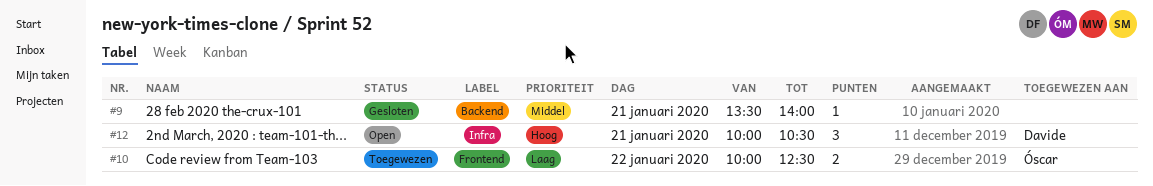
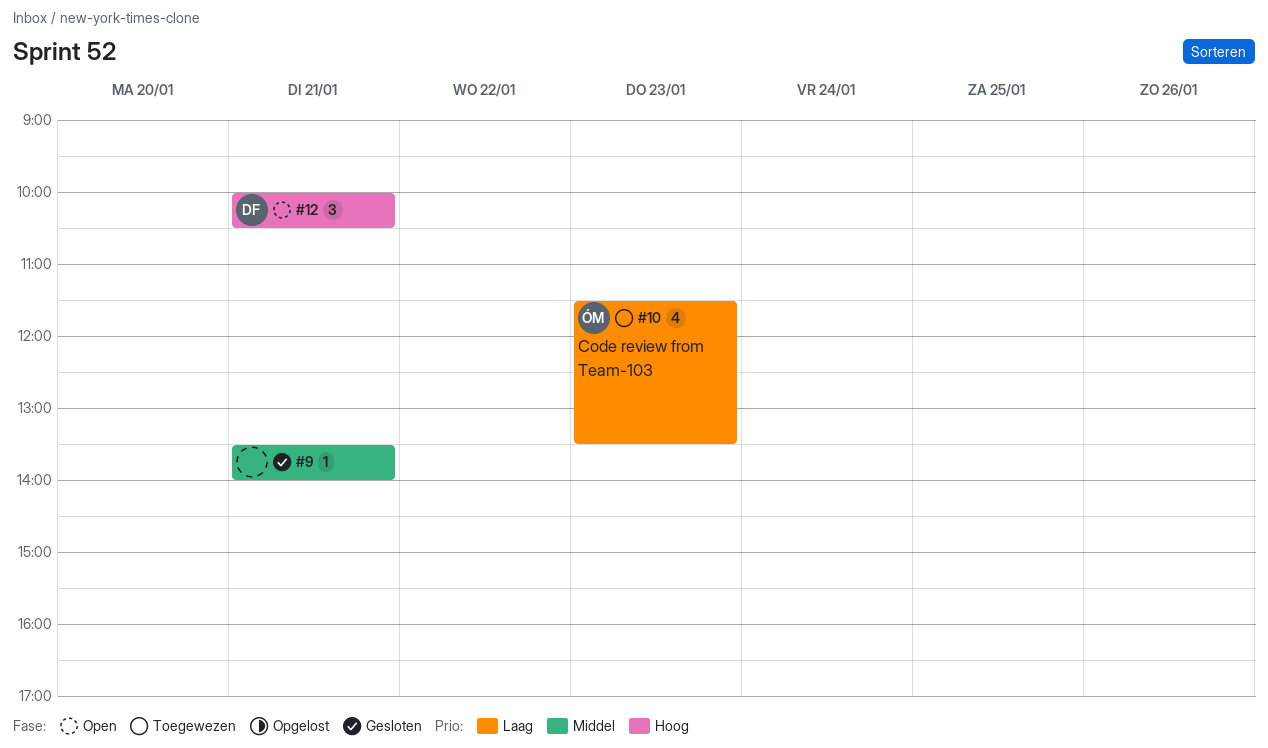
#10, estimate: 2 -> 4
#10, day: Jan 22 -> Jan 23
#10, begins: 10:00 -> 11:30
#10, ends: 12:30 -> 13:30

